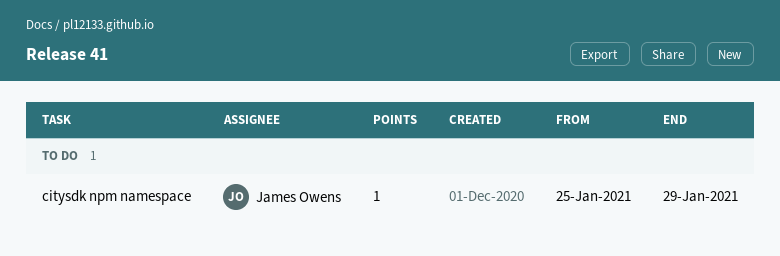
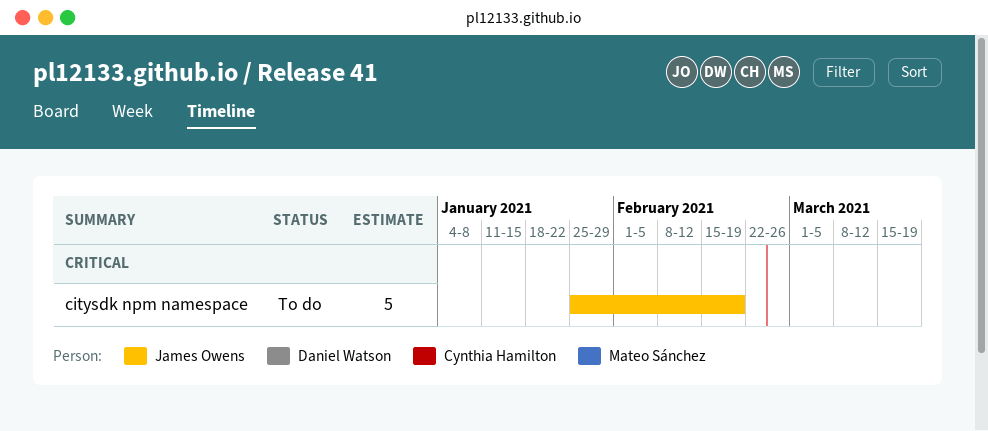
citysdk npm namespace, estimate: 1 -> 5
citysdk npm namespace, due: Jan 29 -> Feb 19

